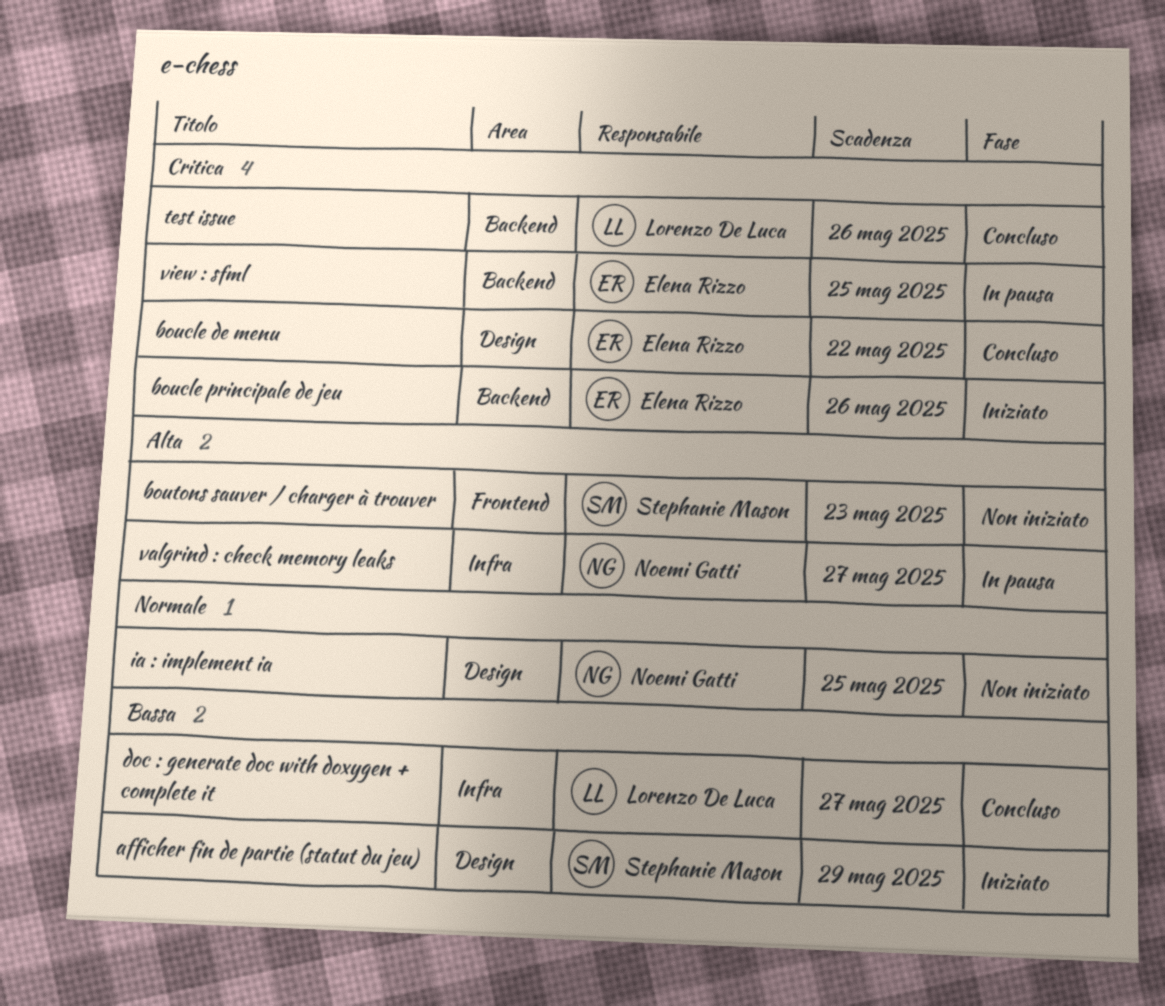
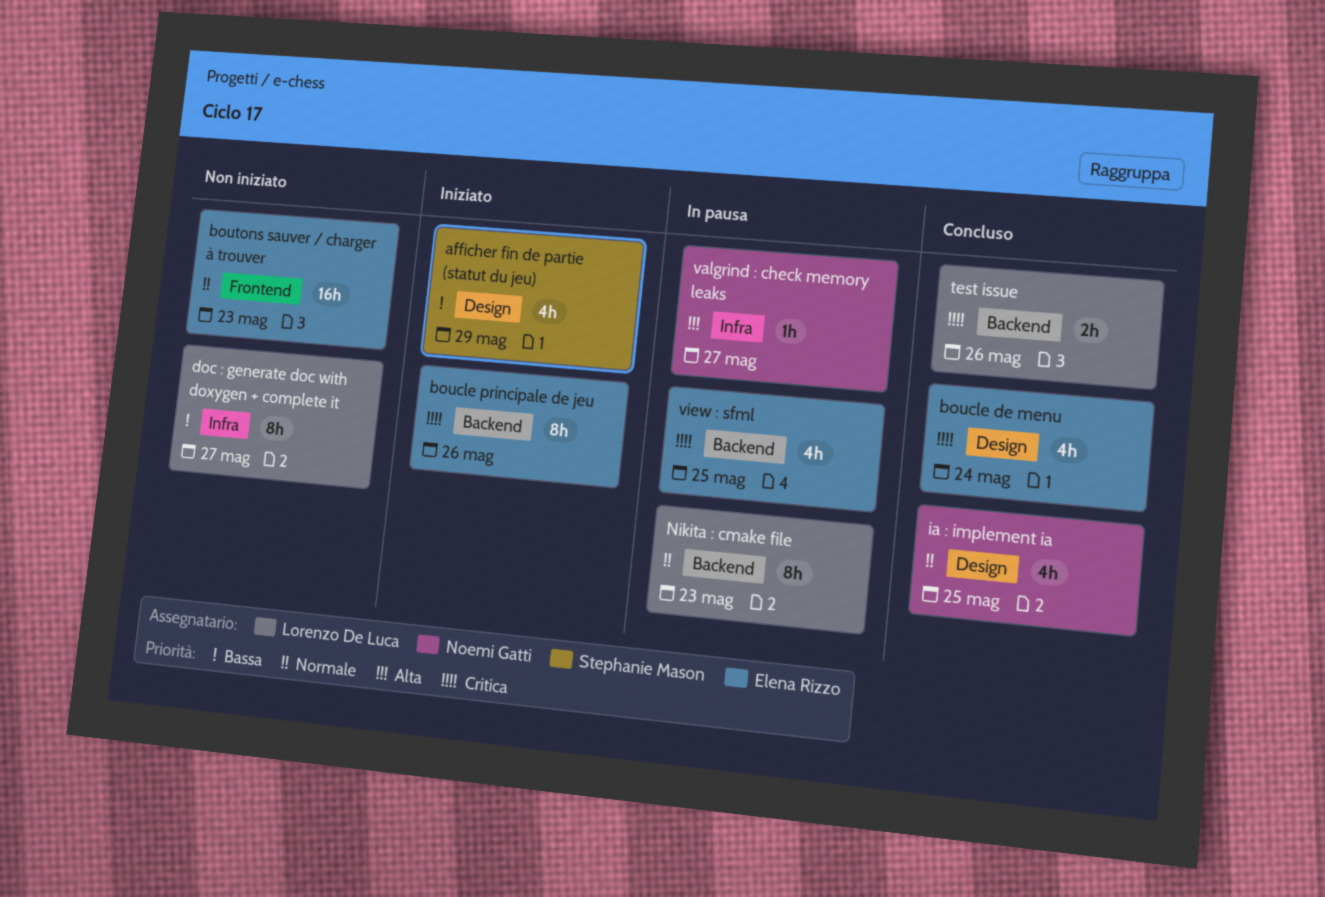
boucle de menu, due: May 22 -> May 24
boutons sauver / charger à trouver, owner: Stephanie Mason -> Elena Rizzo
boutons sauver / charger à trouver, priority: Alta -> Normale
doc : generate doc with doxygen + complete it, status: Concluso -> Non iniziato
ia : implement ia, status: Non iniziato -> Concluso
Nikita : cmake file: none -> present

